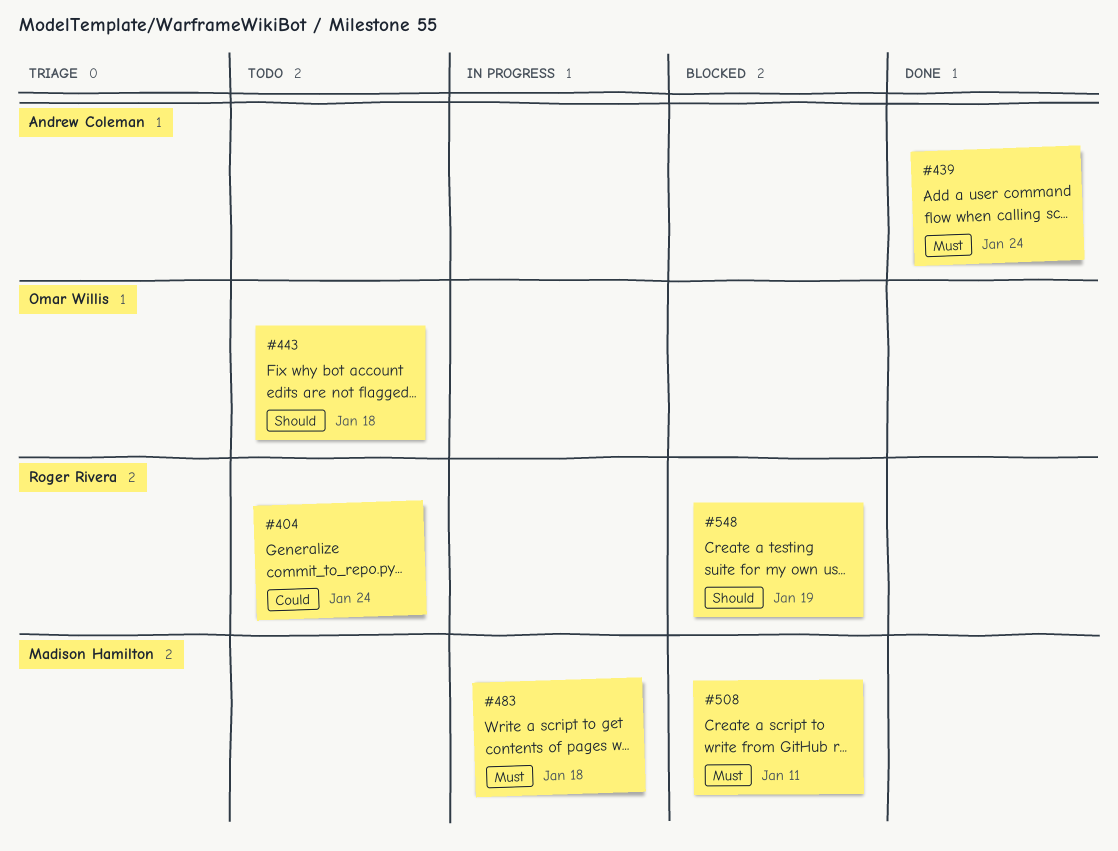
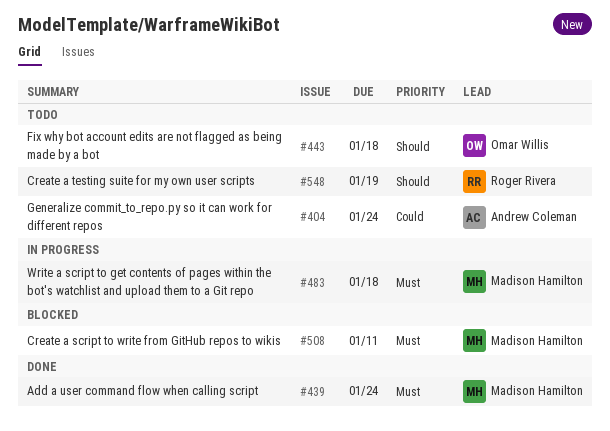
#404, owner: Roger Rivera -> Andrew Coleman
#439, owner: Andrew Coleman -> Madison Hamilton
#548, status: Blocked -> Todo

